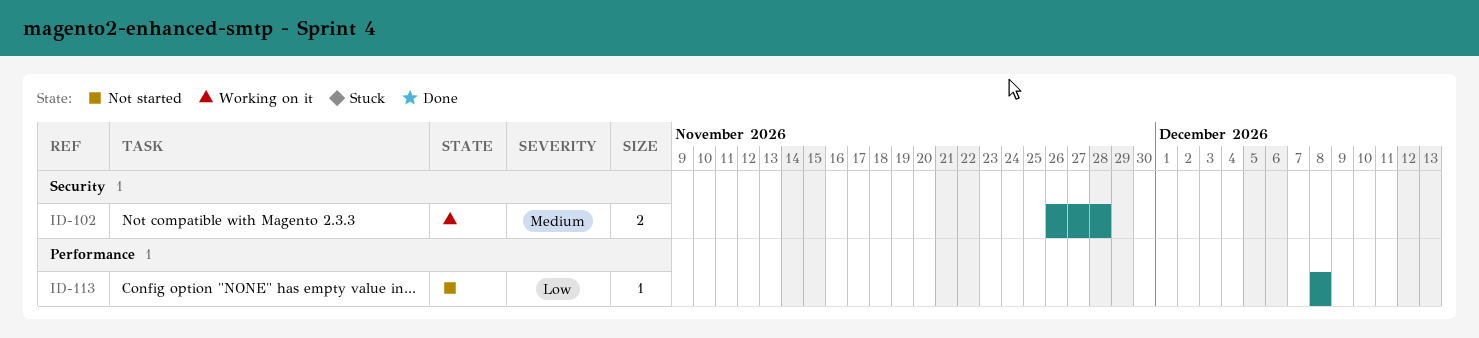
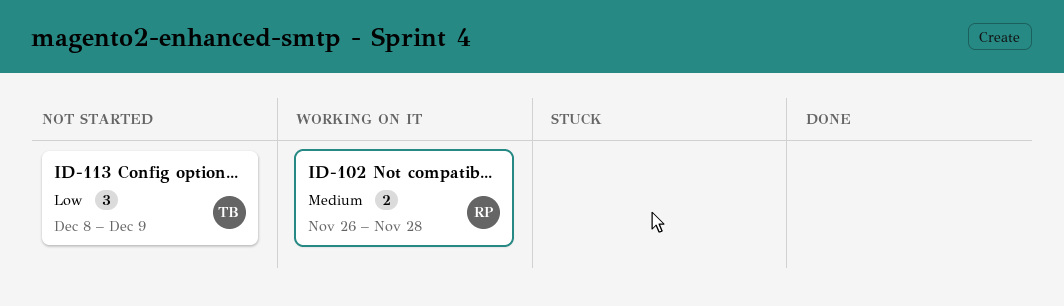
ID-113, estimate: 1 -> 3
ID-113, due: Dec 8 -> Dec 9

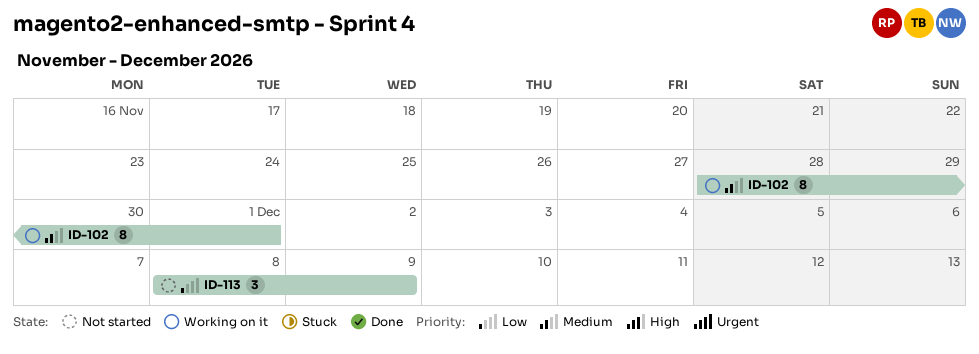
ID-102, estimate: 2 -> 8
ID-102, start: Nov 26 -> Nov 28
ID-102, due: Nov 28 -> Dec 1

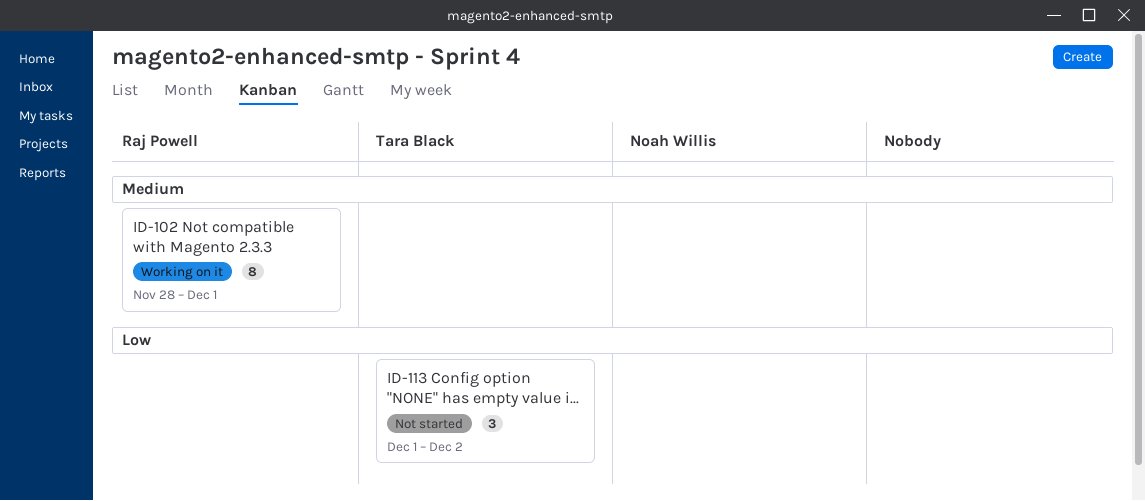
ID-113, start: Dec 8 -> Dec 1
ID-113, due: Dec 9 -> Dec 2

